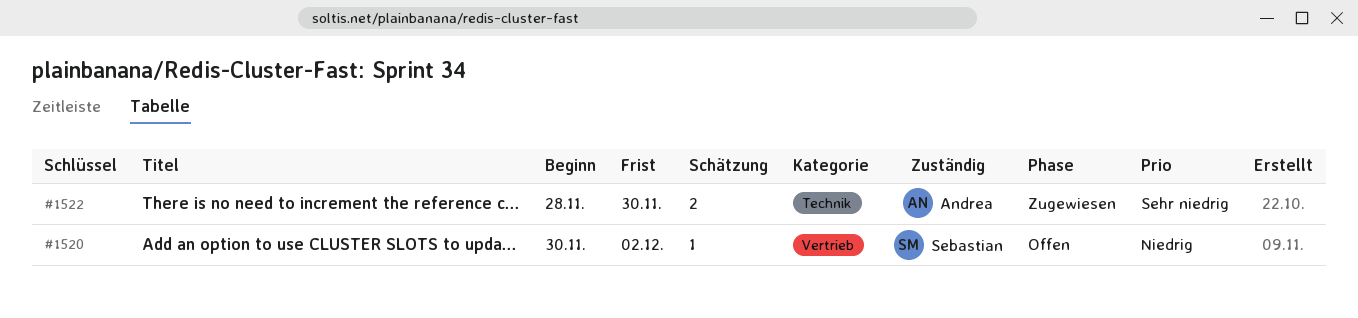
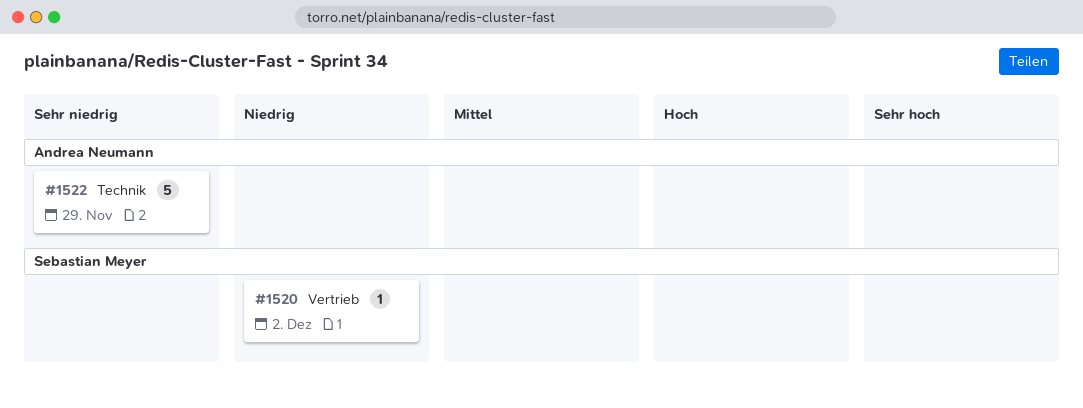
#1522, estimate: 2 -> 5
#1522, due: Nov 30 -> Nov 29

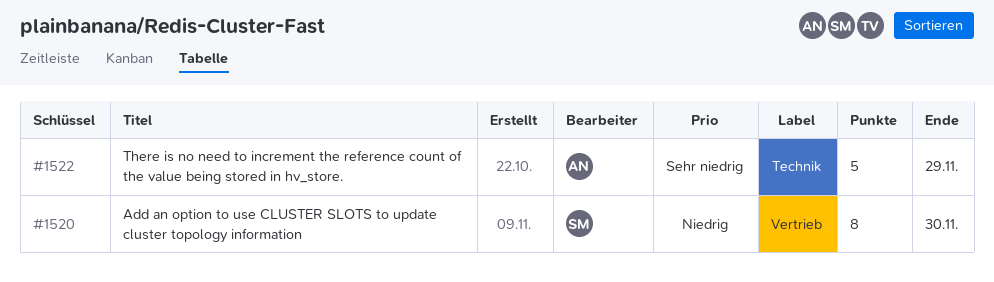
#1520, estimate: 1 -> 8
#1520, due: Dec 2 -> Nov 30

